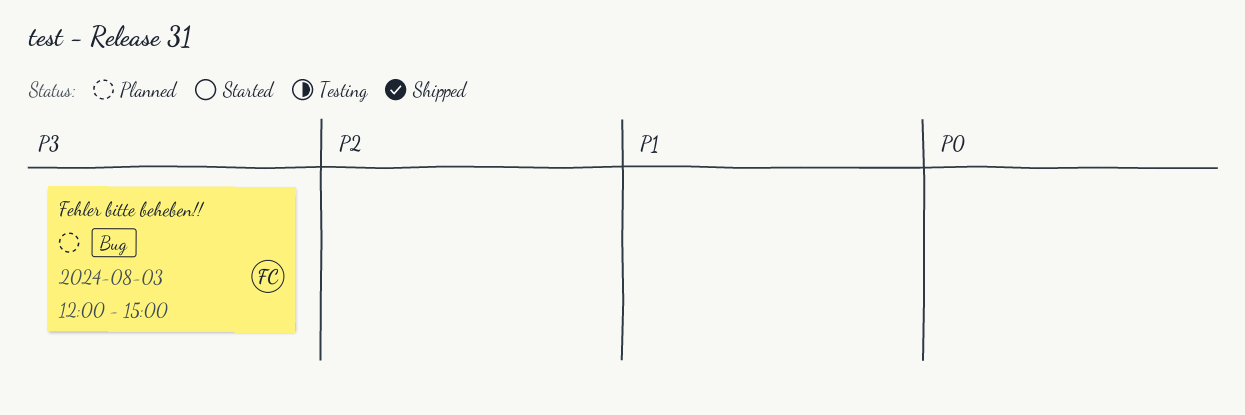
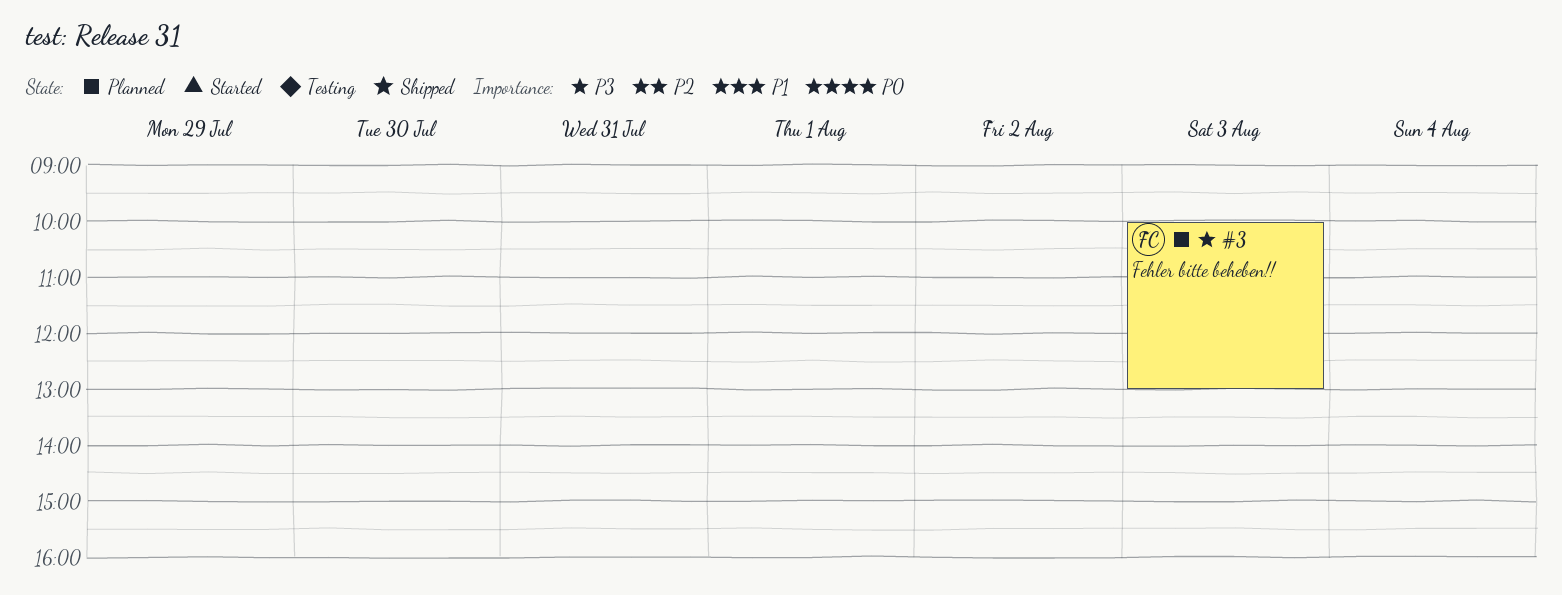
Fehler bitte beheben!!, begins: 12:00 -> 10:00
Fehler bitte beheben!!, ends: 15:00 -> 13:00

